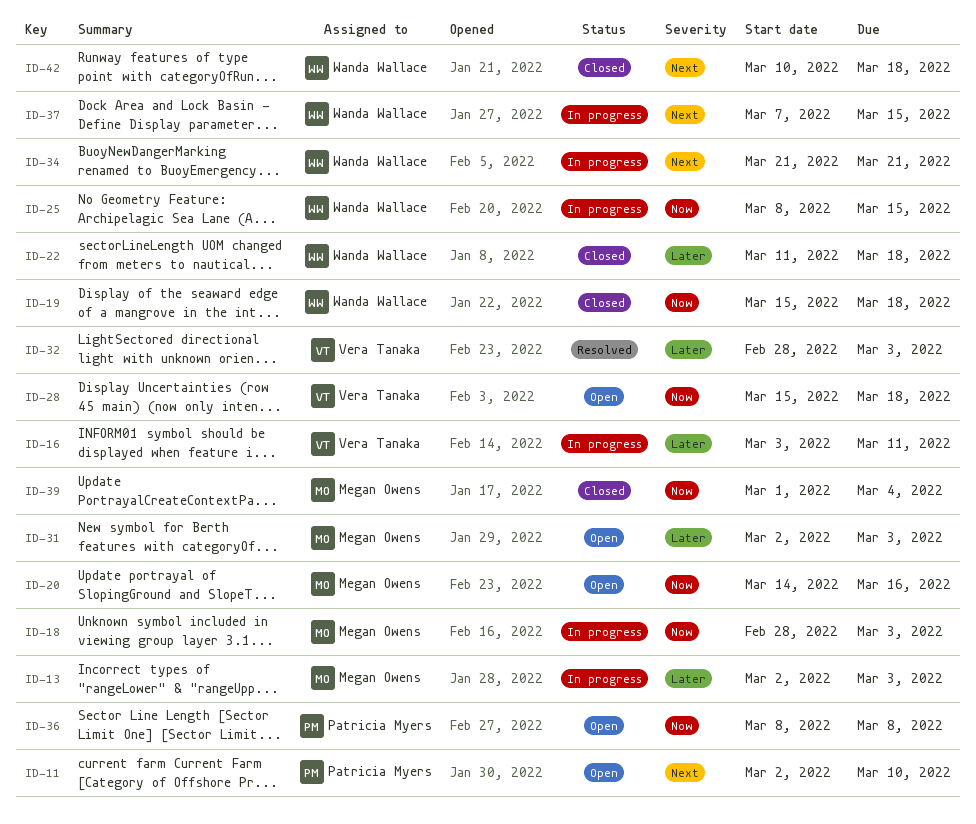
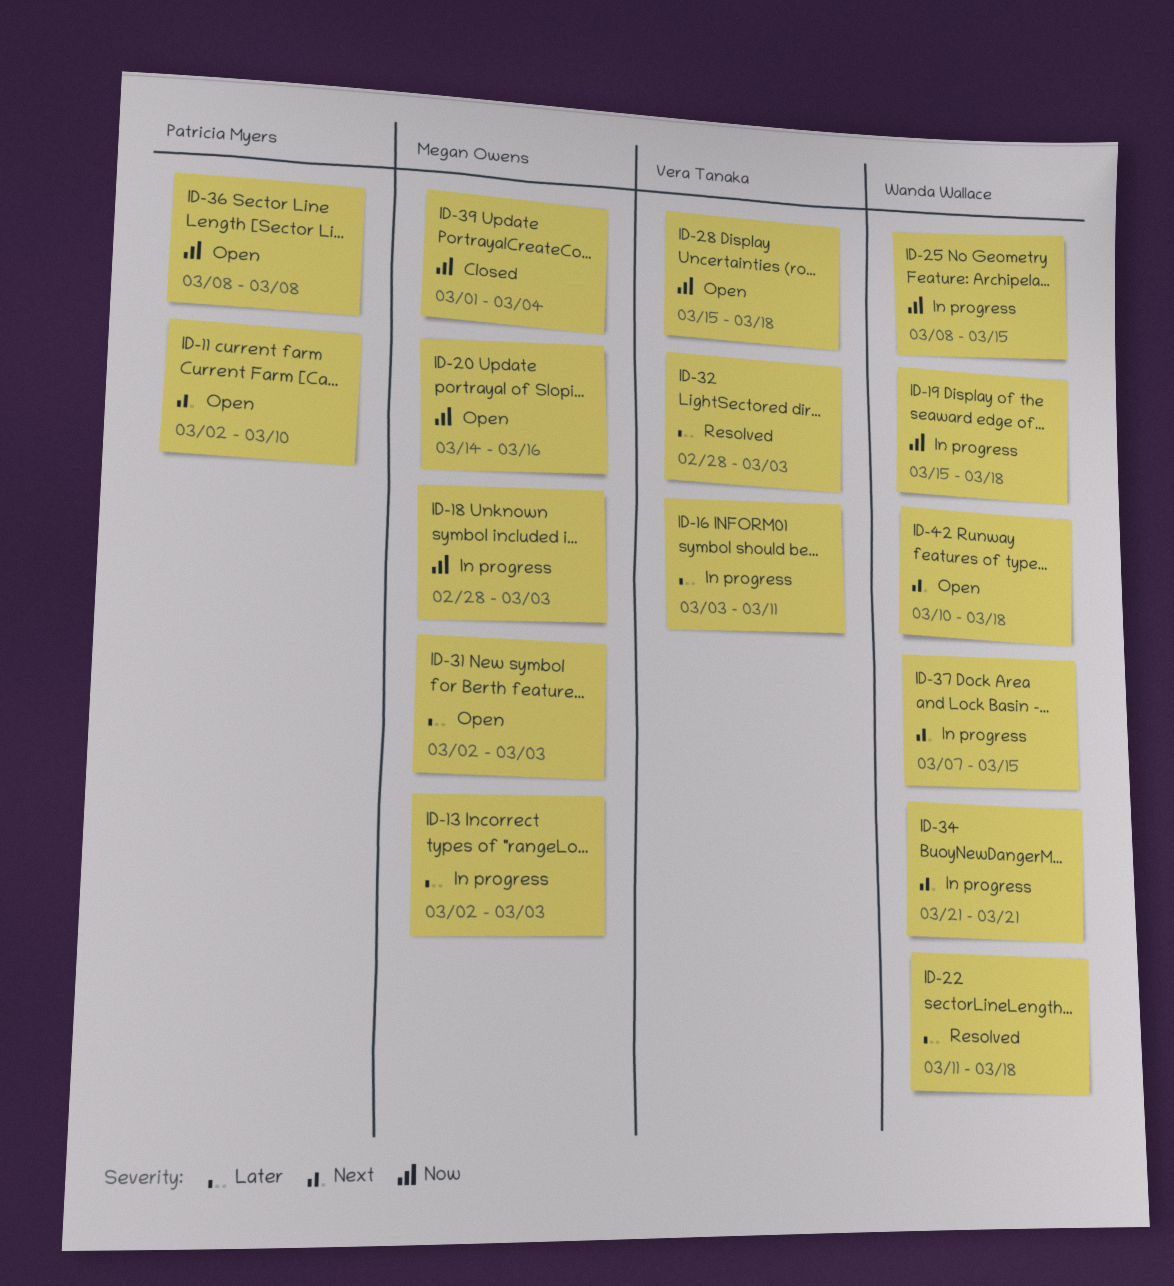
ID-19, status: Closed -> In progress
ID-22, status: Closed -> Resolved
ID-42, status: Closed -> Open

